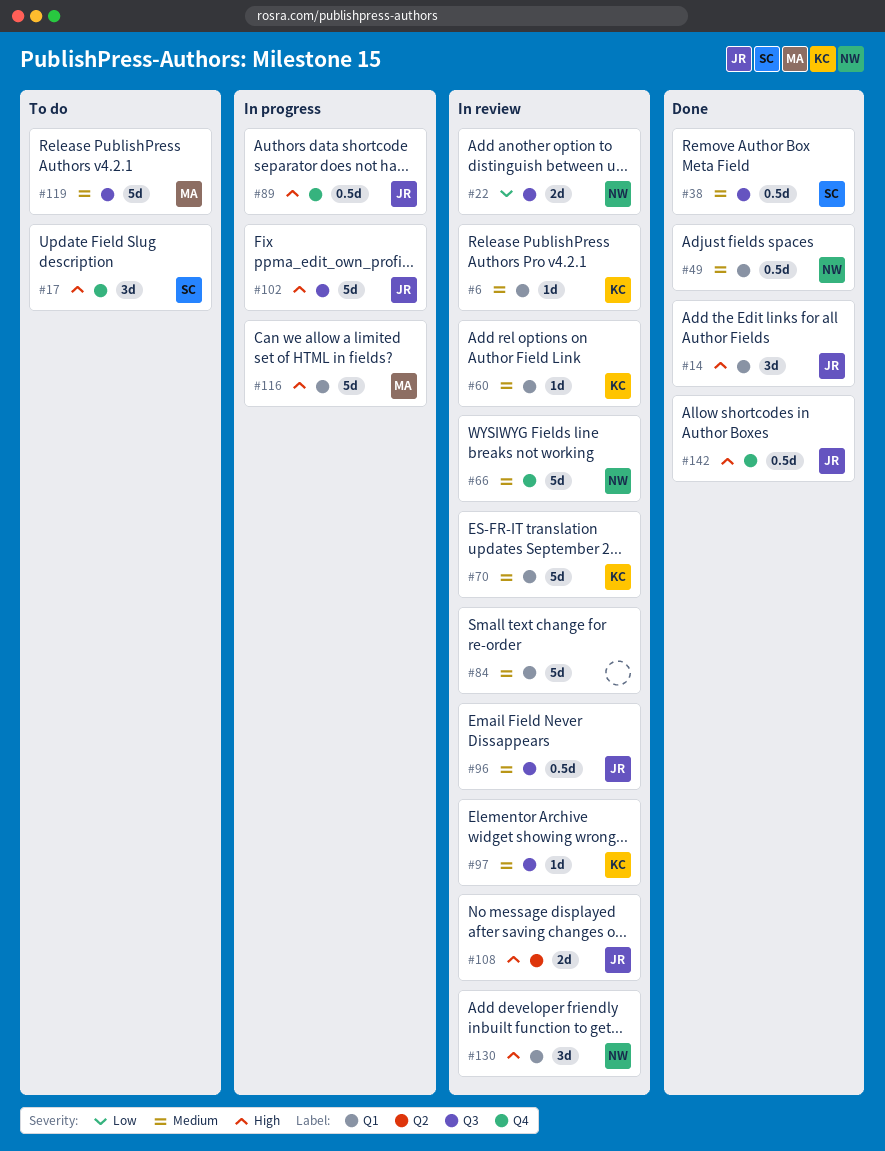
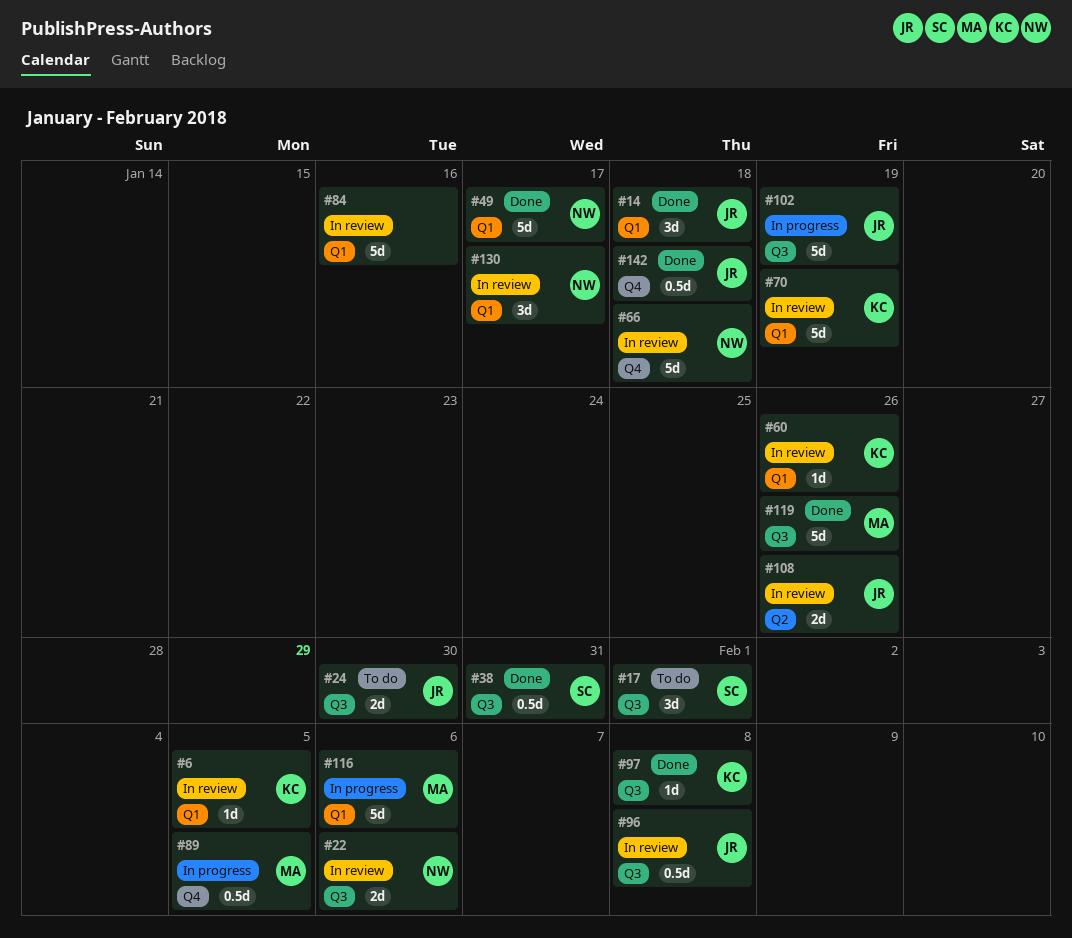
#17, label: Q4 -> Q3
#24: none -> present
#49, estimate: 0.5d -> 5d
#89, owner: JR -> MA
#97, status: In review -> Done
#119, status: To do -> Done

